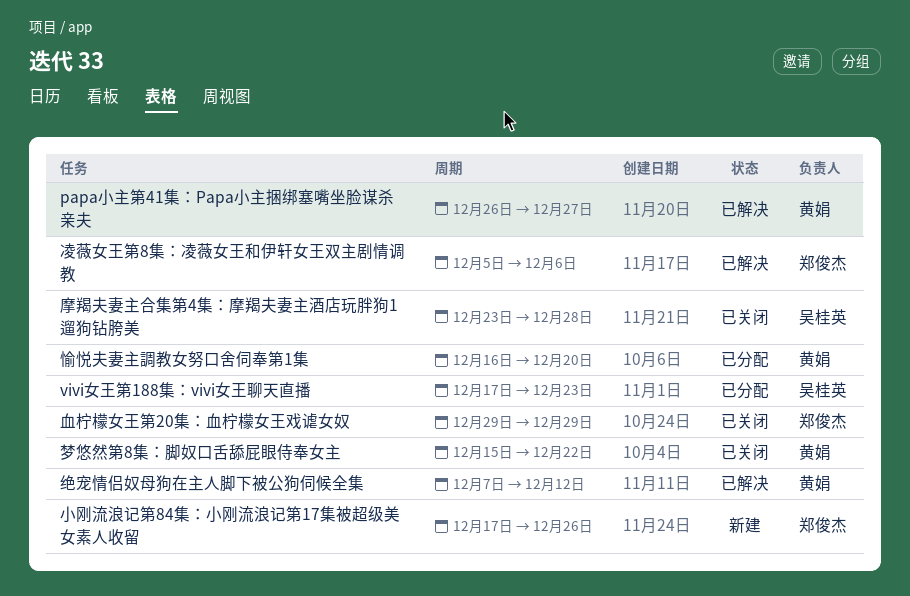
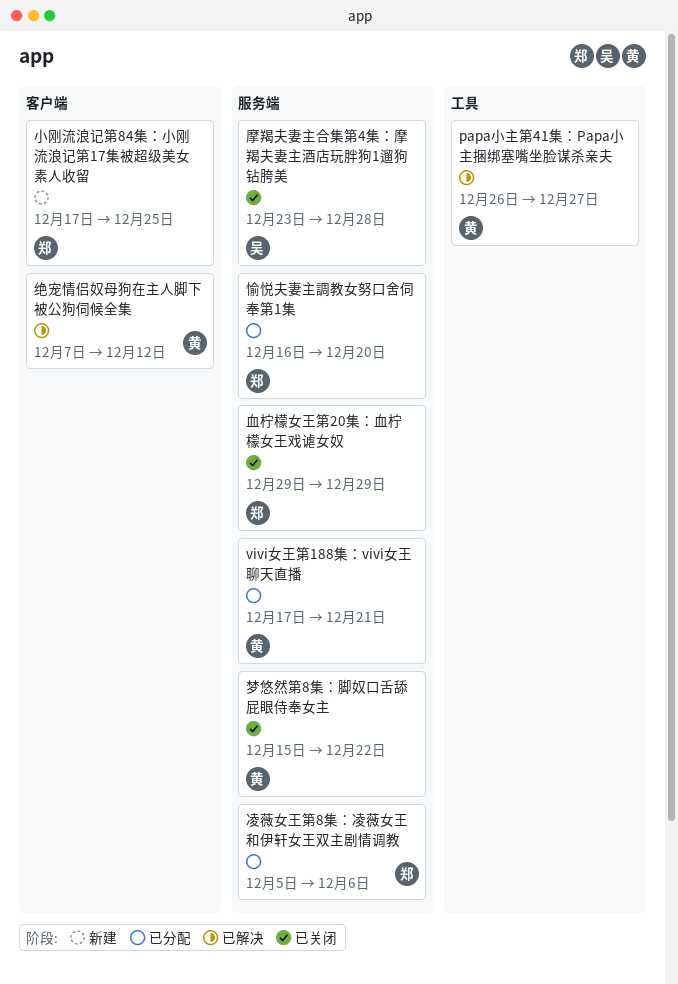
vivi女王第188集：vivi女王聊天直播, owner: 吴桂英 -> 黄娟
vivi女王第188集：vivi女王聊天直播, due: Dec 23 -> Dec 21
凌薇女王第8集：凌薇女王和伊轩女王双主剧情调教, status: 已解决 -> 已分配
小刚流浪记第84集：小刚流浪记第17集被超级美女素人收留, due: Dec 26 -> Dec 25
愉悦夫妻主調教女努口舍伺奉第1集, owner: 黄娟 -> 郑俊杰

